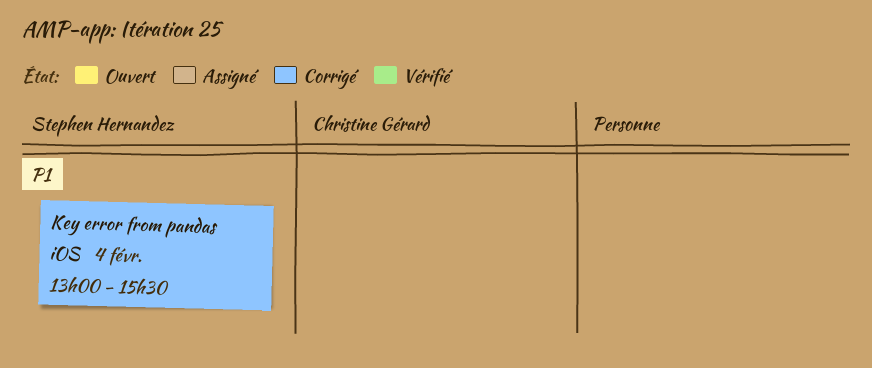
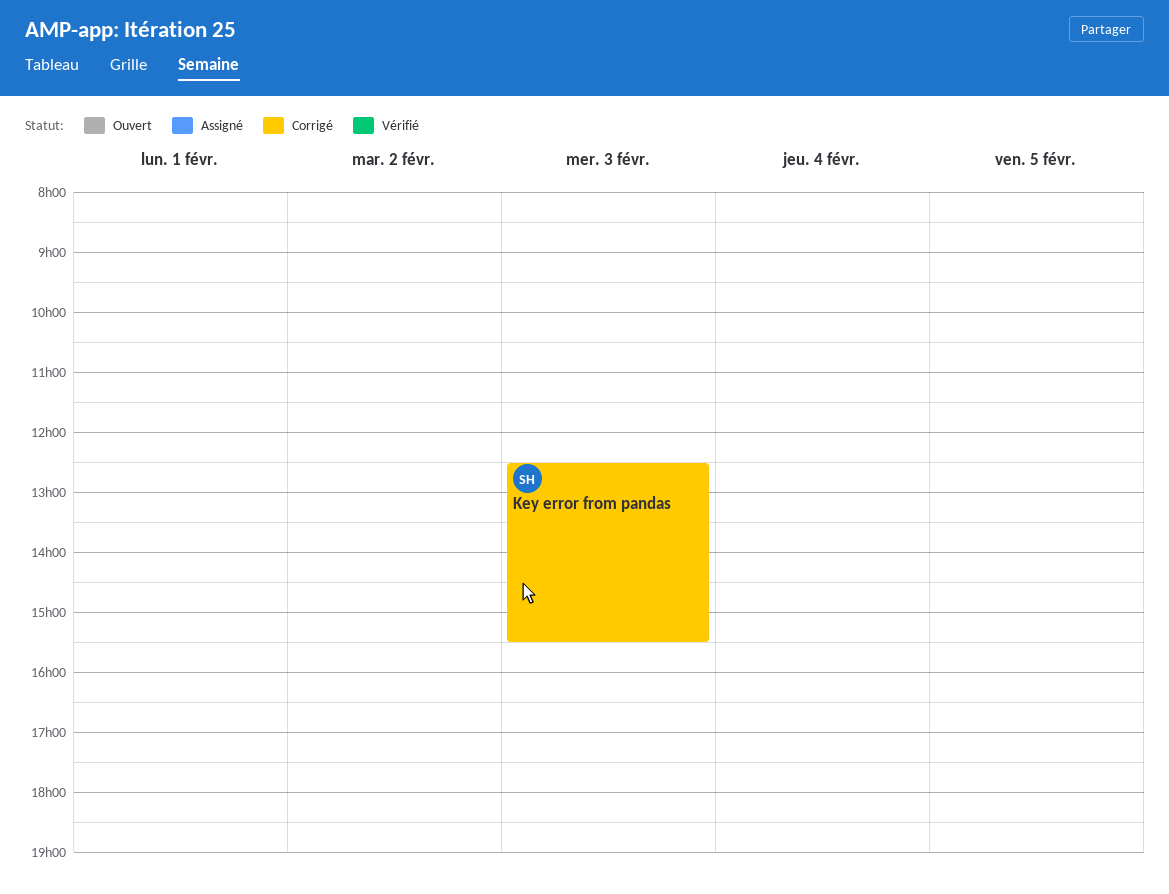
Key error from pandas, day: Feb 4 -> Feb 3
Key error from pandas, begins: 13:00 -> 12:30

